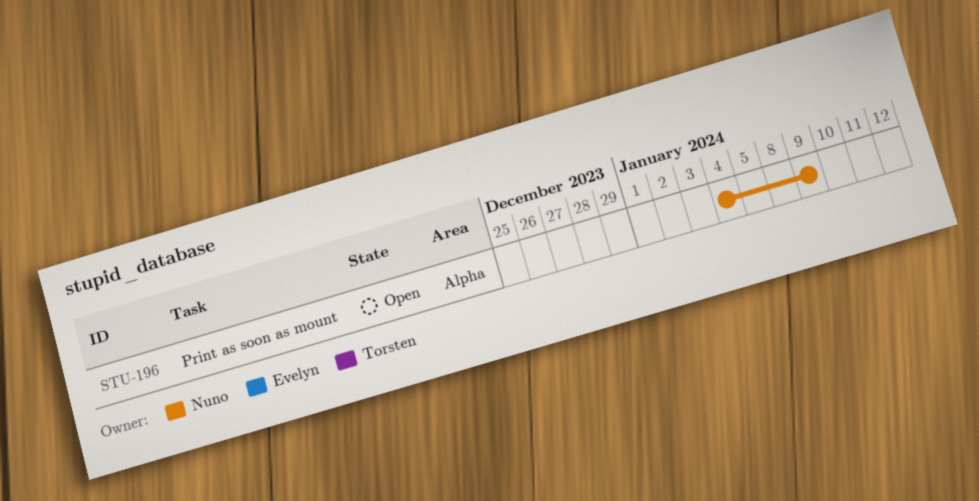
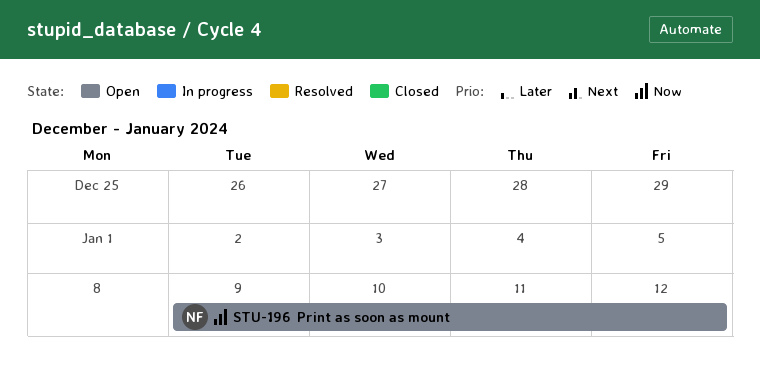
STU-196, start: Jan 4 -> Jan 9
STU-196, due: Jan 9 -> Jan 12

